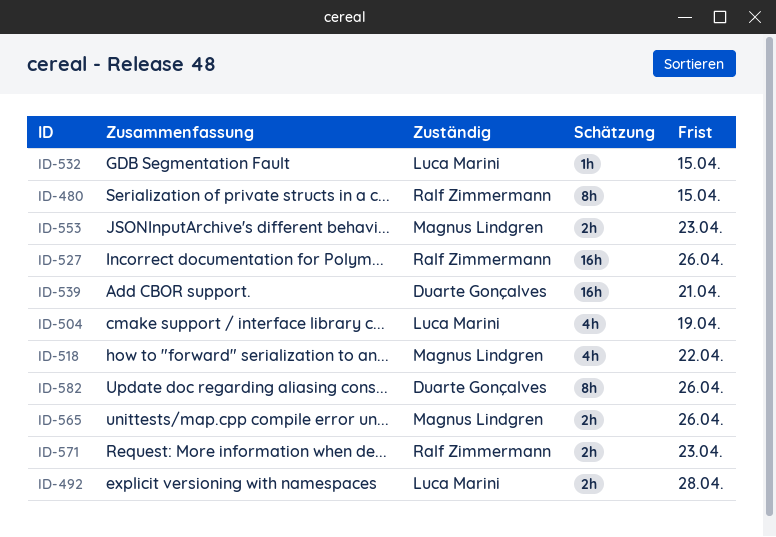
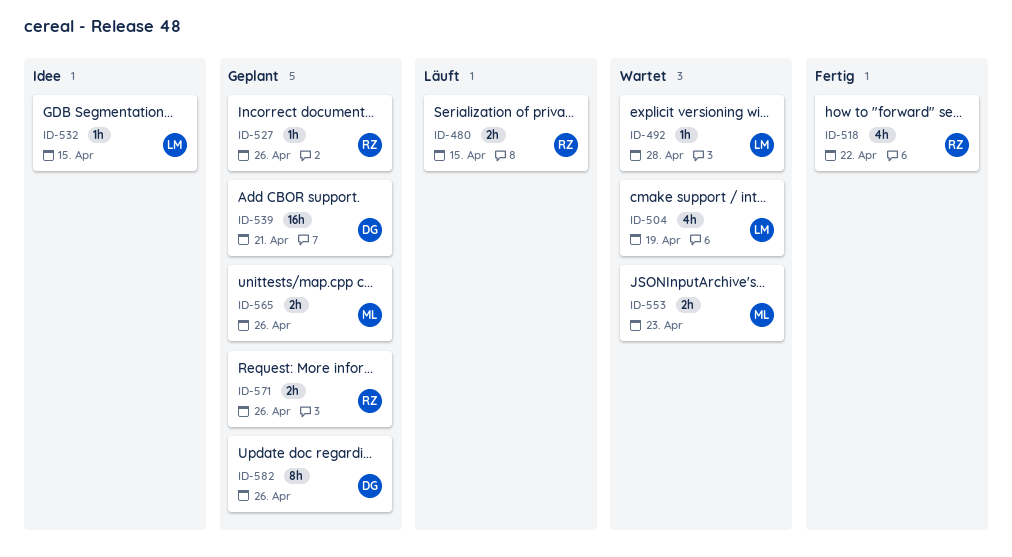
ID-480, estimate: 8h -> 2h
ID-492, estimate: 2h -> 1h
ID-518, owner: Magnus Lindgren -> Ralf Zimmermann
ID-527, estimate: 16h -> 1h
ID-571, due: Apr 23 -> Apr 26

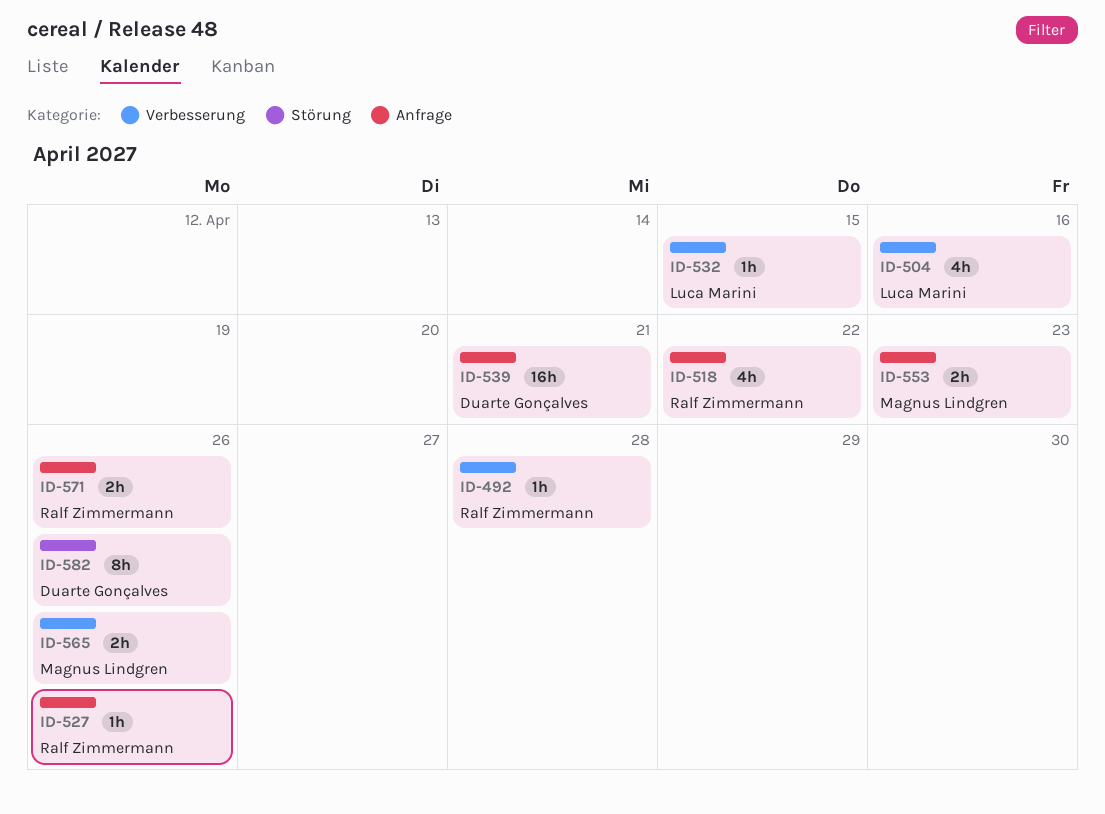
ID-480: present -> none
ID-492, owner: Luca Marini -> Ralf Zimmermann
ID-504, due: Apr 19 -> Apr 16

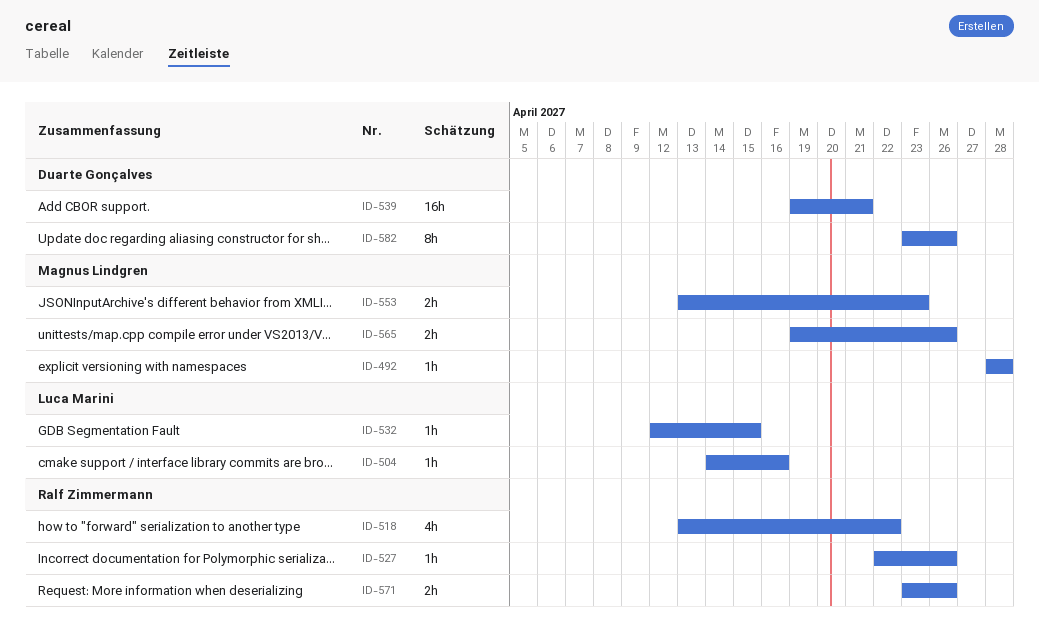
ID-492, owner: Ralf Zimmermann -> Magnus Lindgren
ID-504, estimate: 4h -> 1h

